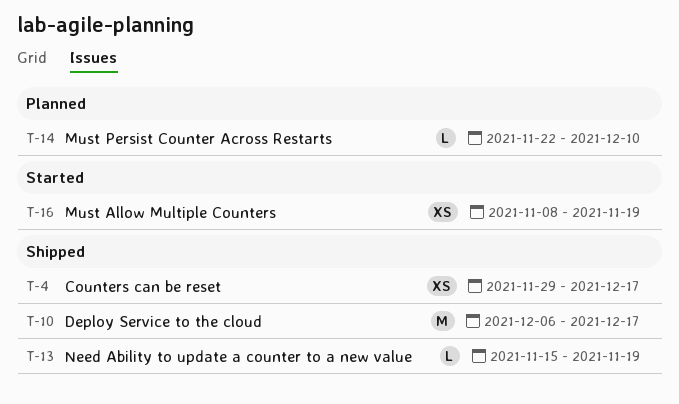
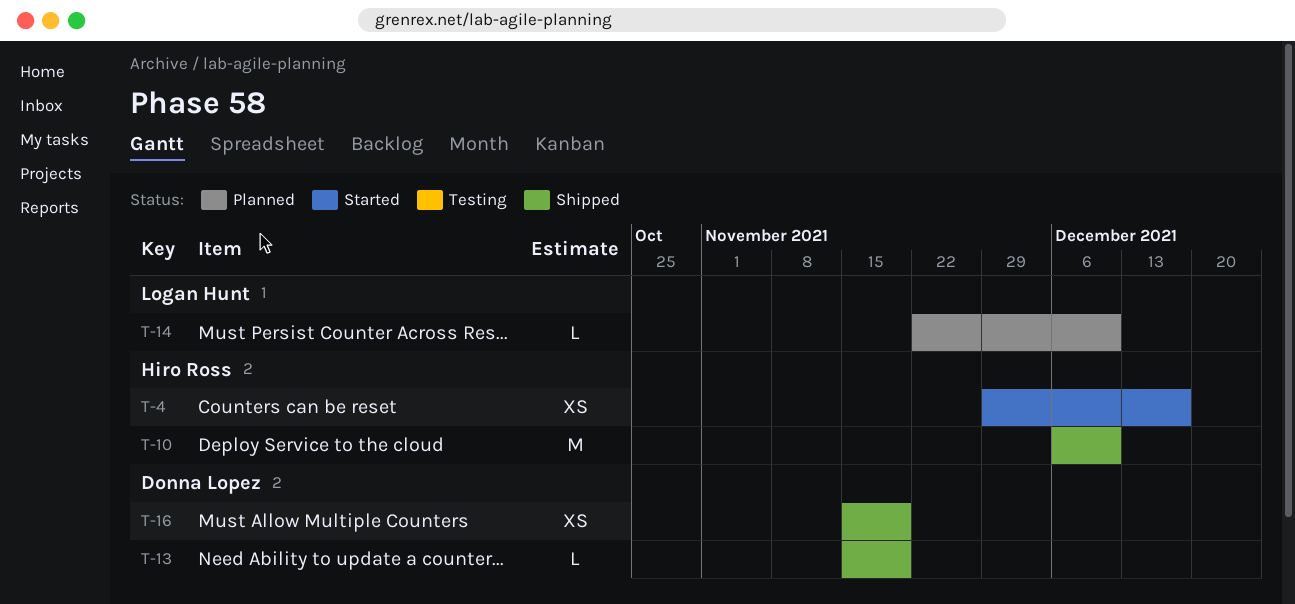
T-4, status: Shipped -> Started
T-10, due: Dec 17 -> Dec 10
T-16, status: Started -> Shipped
T-16, start: Nov 8 -> Nov 15

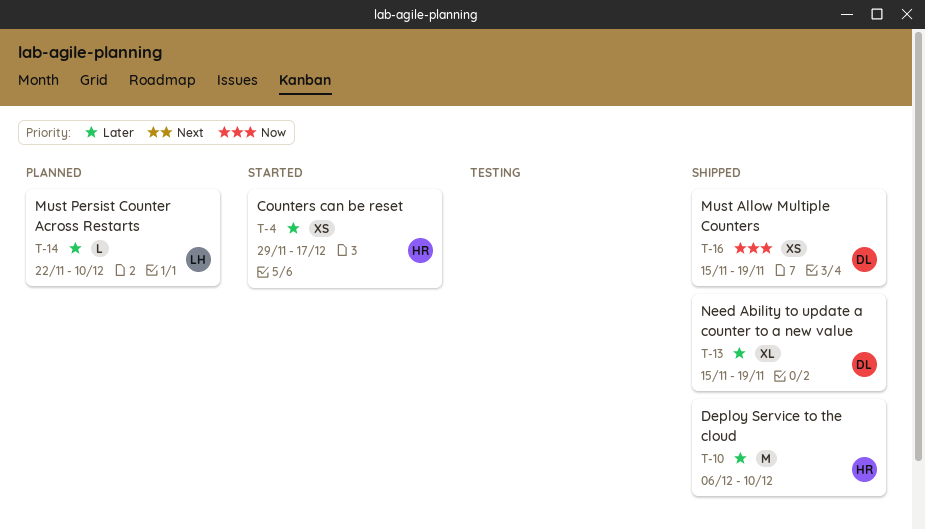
T-13, estimate: L -> XL

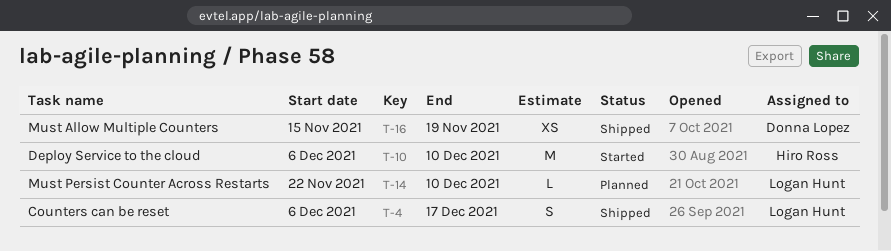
T-4, status: Started -> Shipped
T-4, owner: Hiro Ross -> Logan Hunt
T-4, estimate: XS -> S
T-4, start: Nov 29 -> Dec 6
T-10, status: Shipped -> Started
T-13: present -> none

